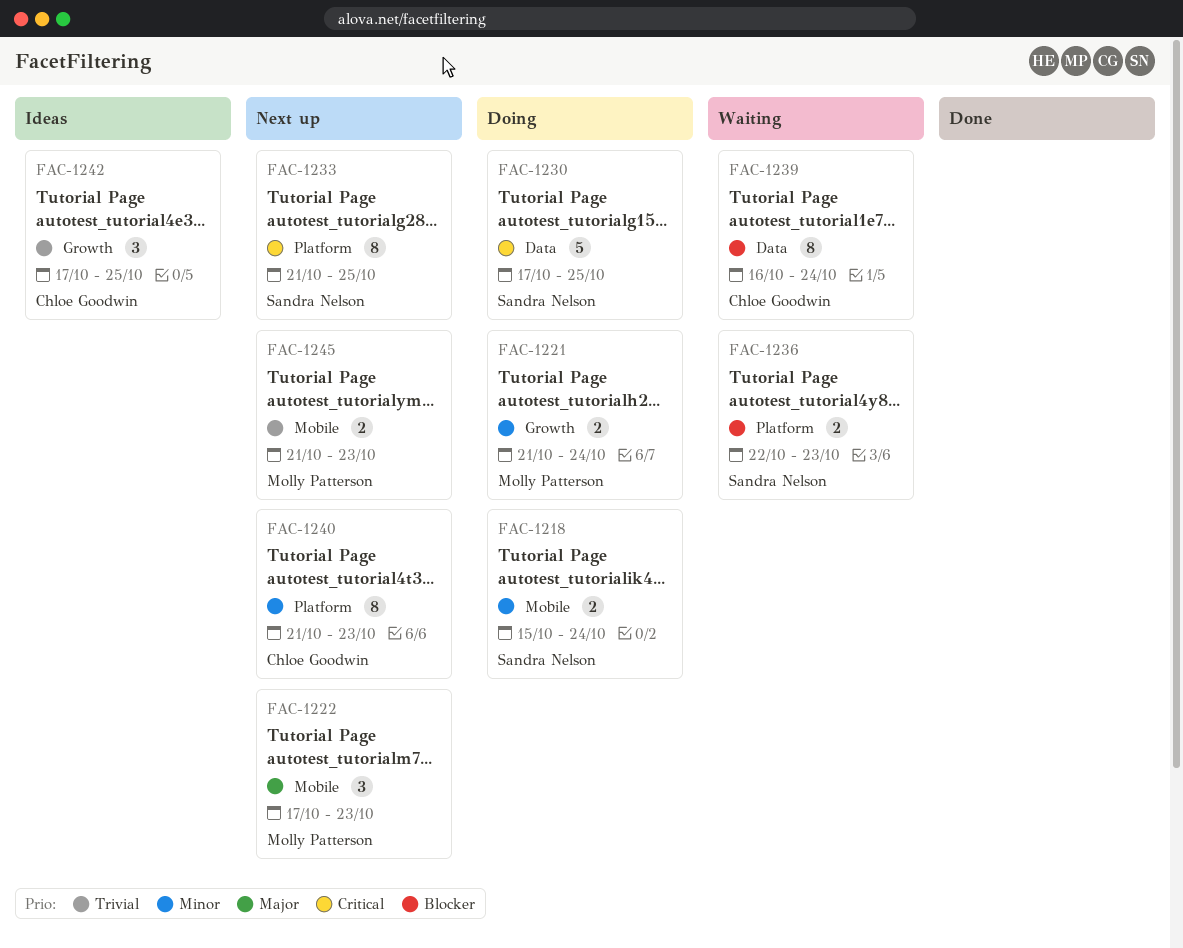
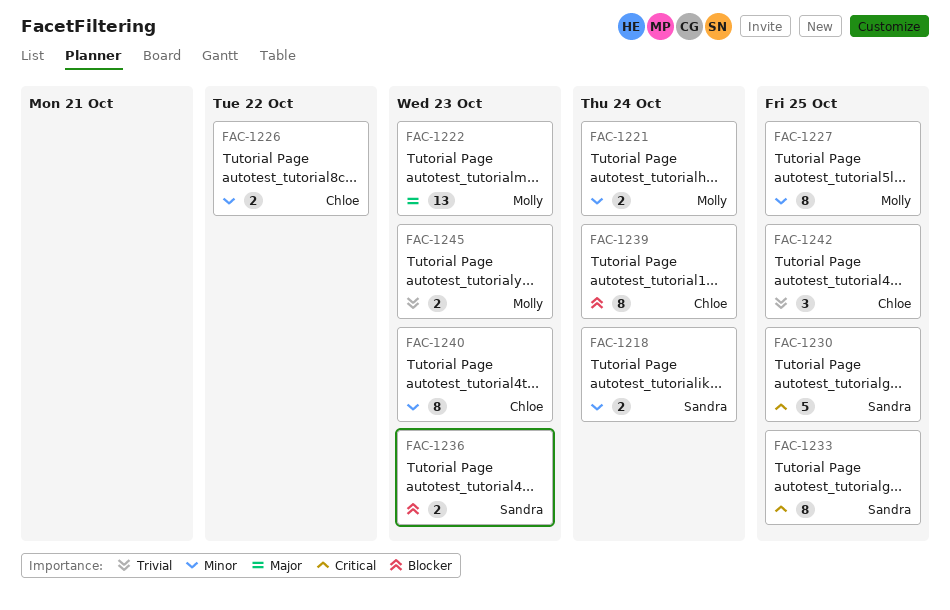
FAC-1222, estimate: 3 -> 13
FAC-1226: none -> present
FAC-1227: none -> present

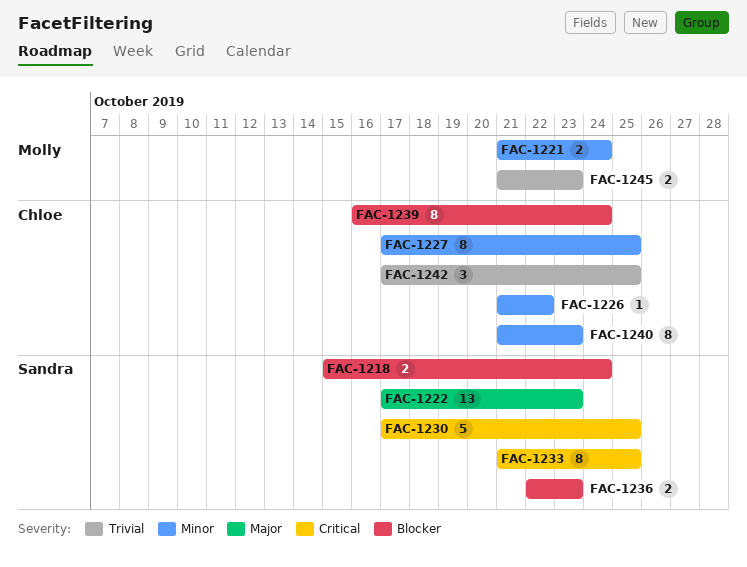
FAC-1218, priority: Minor -> Blocker
FAC-1222, owner: Molly -> Sandra
FAC-1226, estimate: 2 -> 1
FAC-1227, owner: Molly -> Chloe

